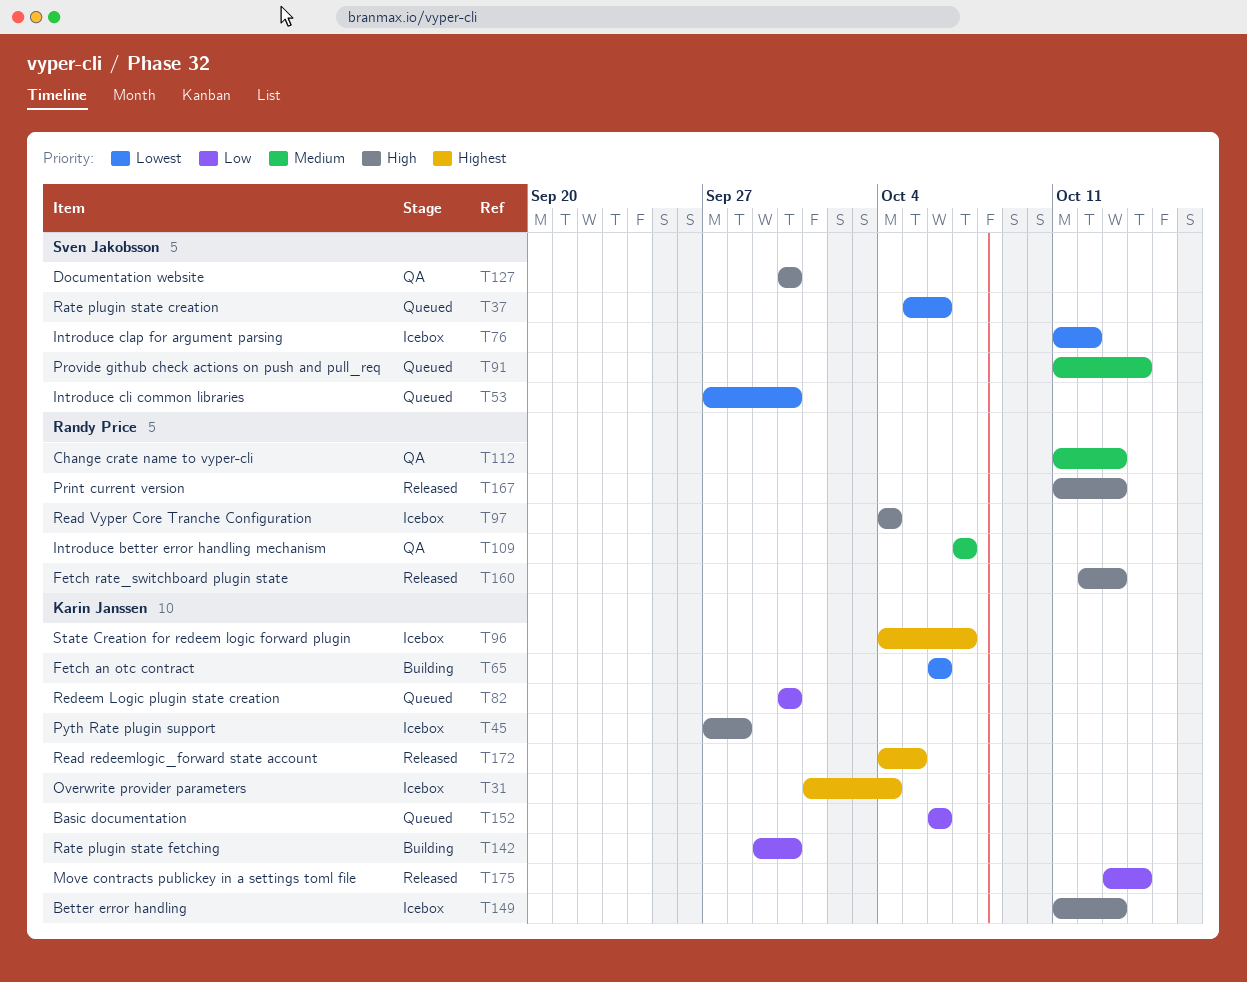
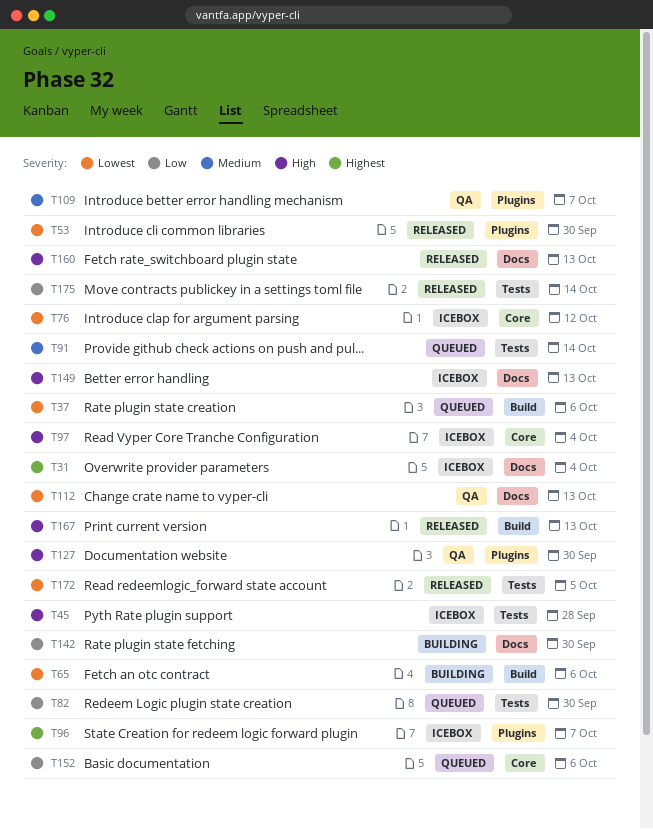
T53, status: Queued -> Released
T112, priority: Medium -> Lowest
T172, priority: Highest -> Lowest

